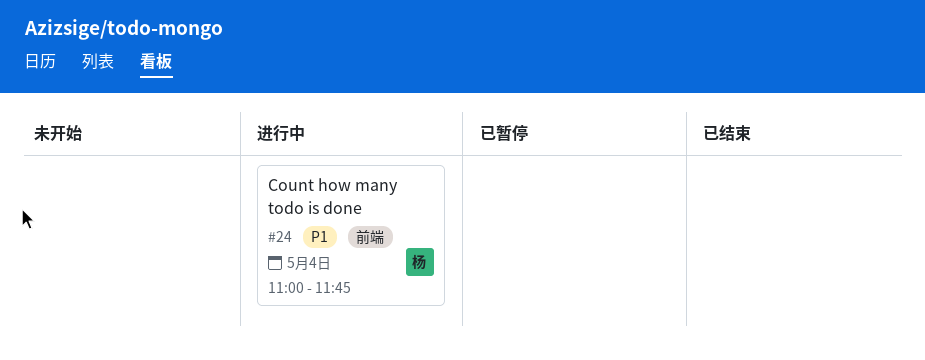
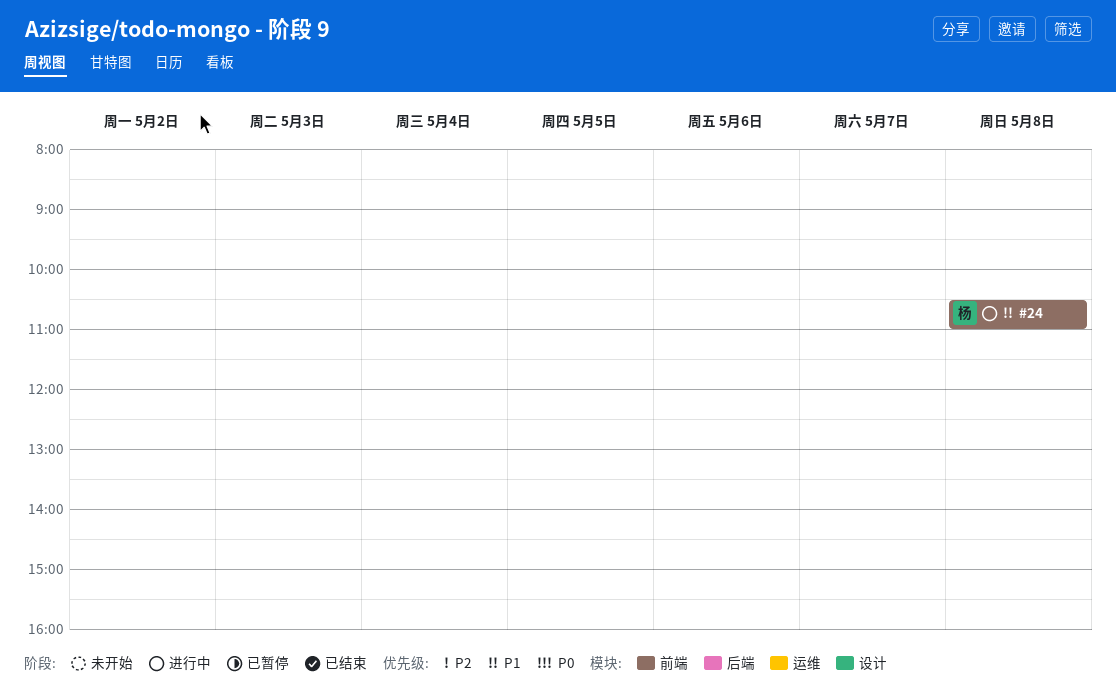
#24, day: May 4 -> May 8
#24, begins: 11:00 -> 10:30
#24, ends: 11:45 -> 11:00

